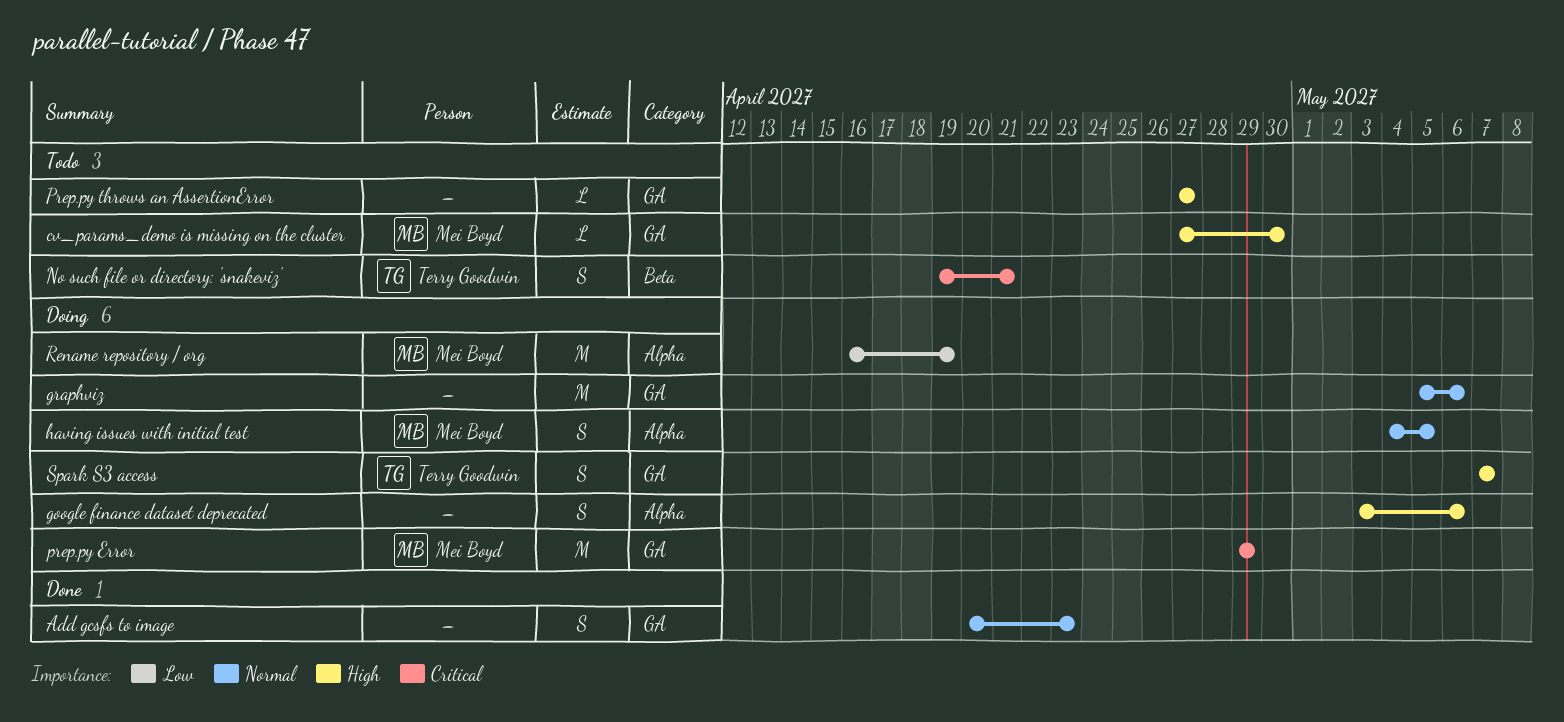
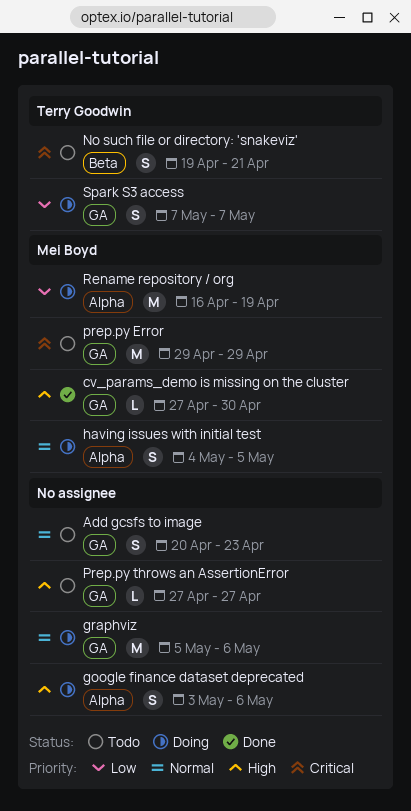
Add gcsfs to image, status: Done -> Todo
cv_params_demo is missing on the cluster, status: Todo -> Done
prep.py Error, status: Doing -> Todo
Spark S3 access, priority: High -> Low

